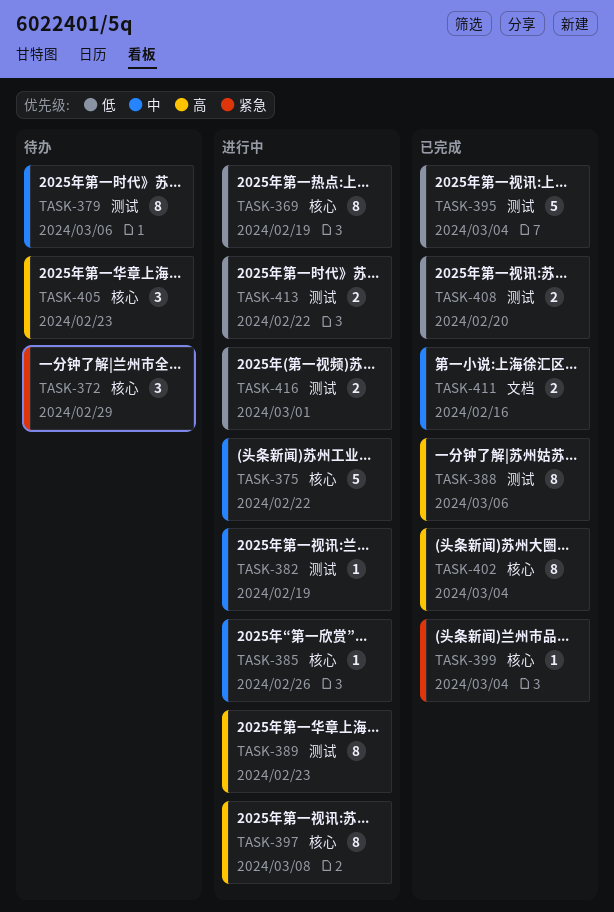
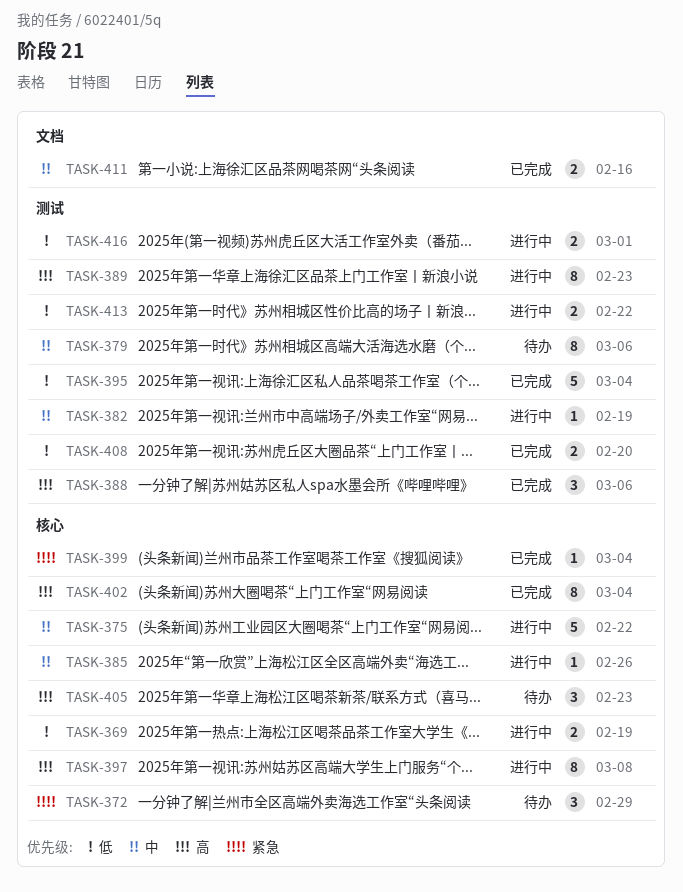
TASK-369, estimate: 8 -> 2
TASK-388, estimate: 8 -> 3

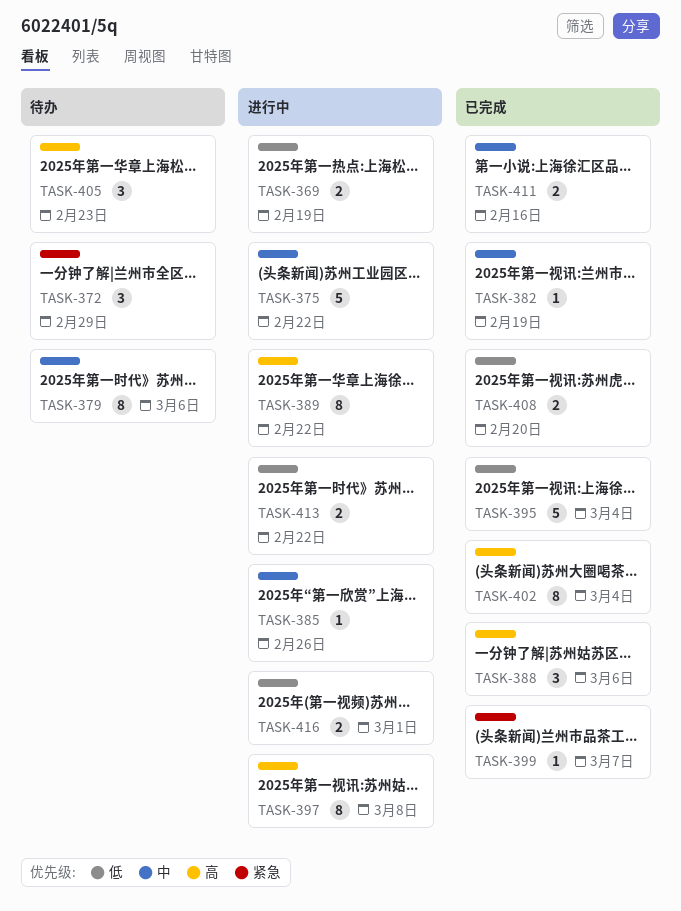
TASK-382, status: 进行中 -> 已完成
TASK-389, due: Feb 23 -> Feb 22
TASK-399, due: Mar 4 -> Mar 7

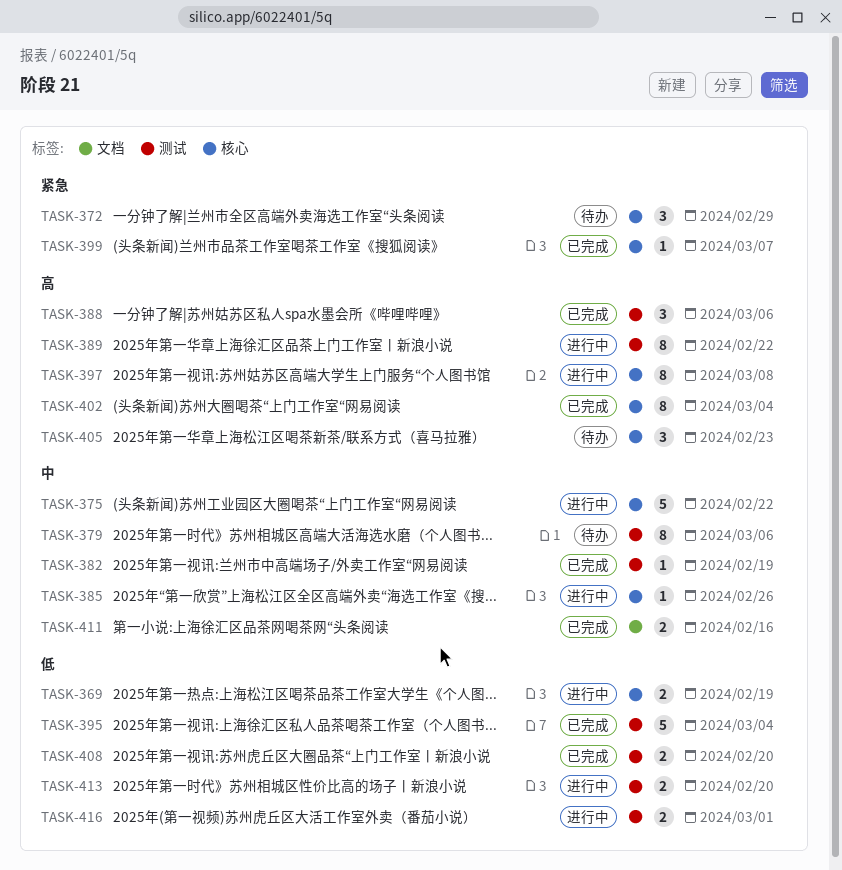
TASK-413, due: Feb 22 -> Feb 20

